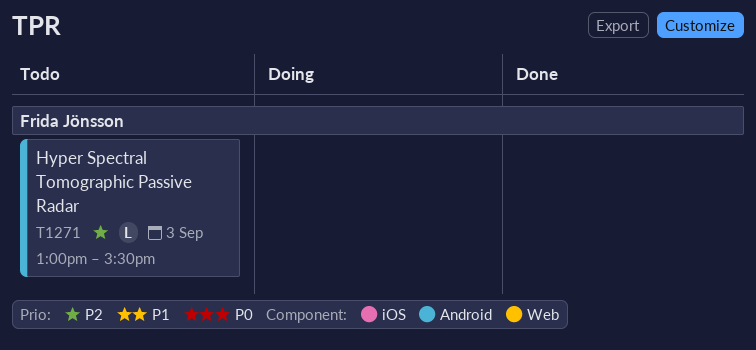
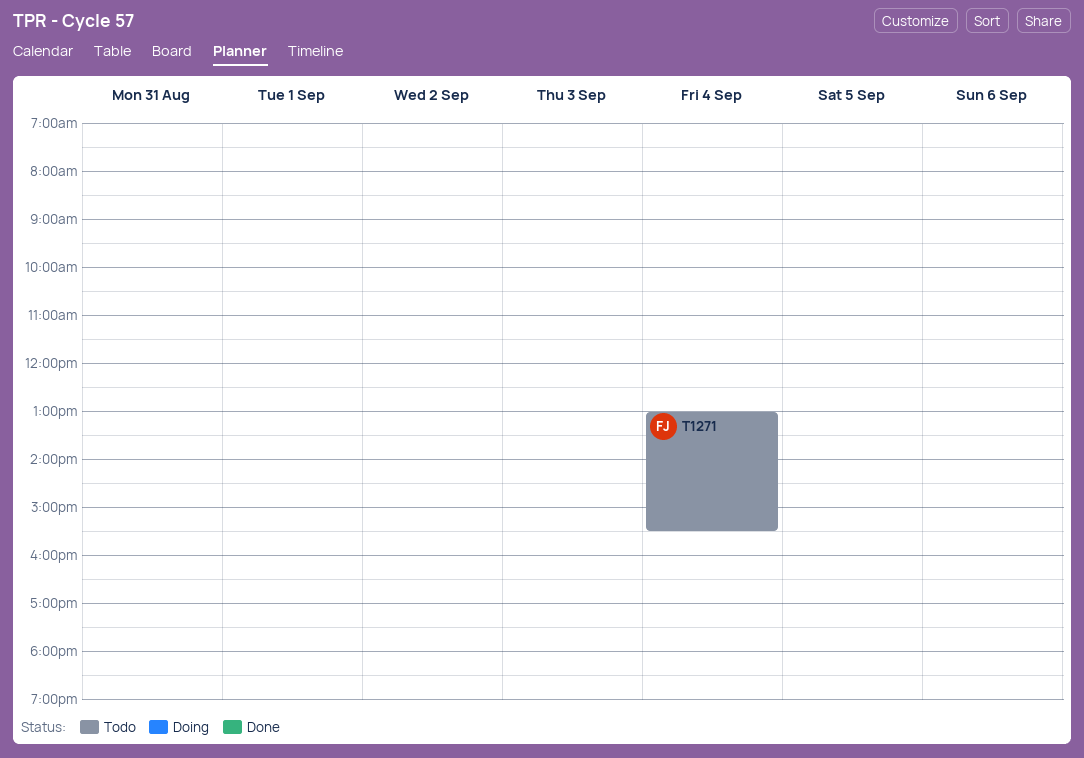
T1271, day: Sep 3 -> Sep 4

